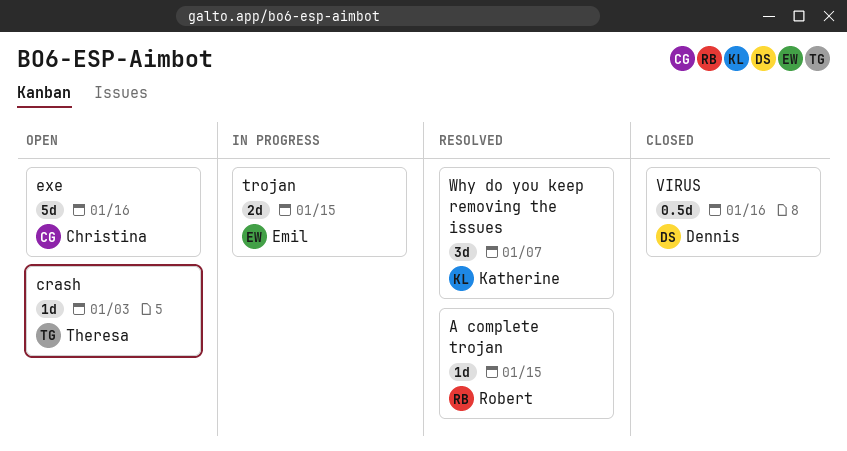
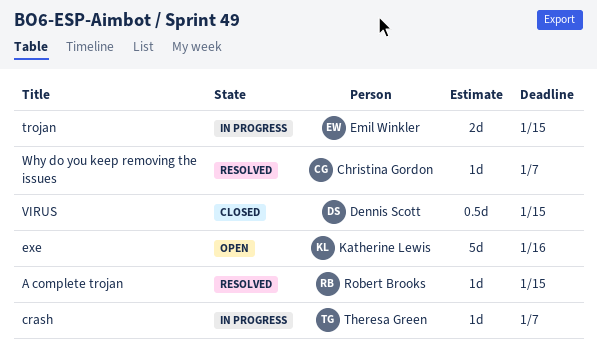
crash, status: Open -> In progress
crash, due: Jan 3 -> Jan 7
exe, owner: Christina Gordon -> Katherine Lewis
VIRUS, due: Jan 16 -> Jan 15
Why do you keep removing the issues, owner: Katherine Lewis -> Christina Gordon
Why do you keep removing the issues, estimate: 3d -> 1d

